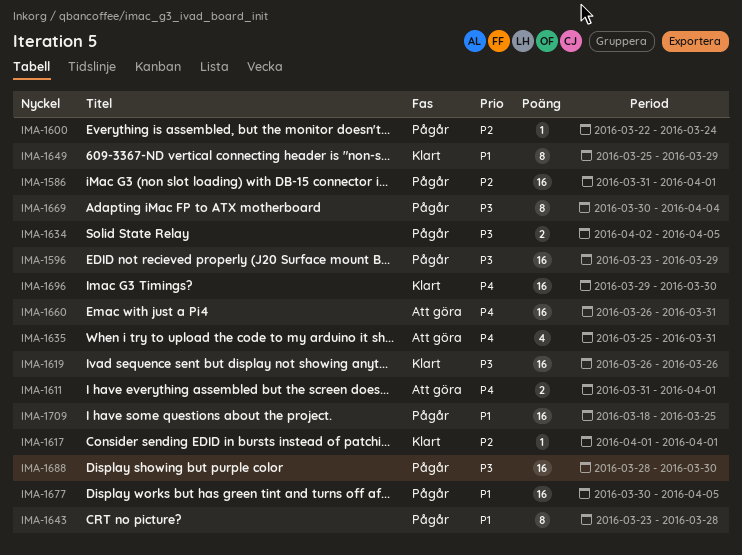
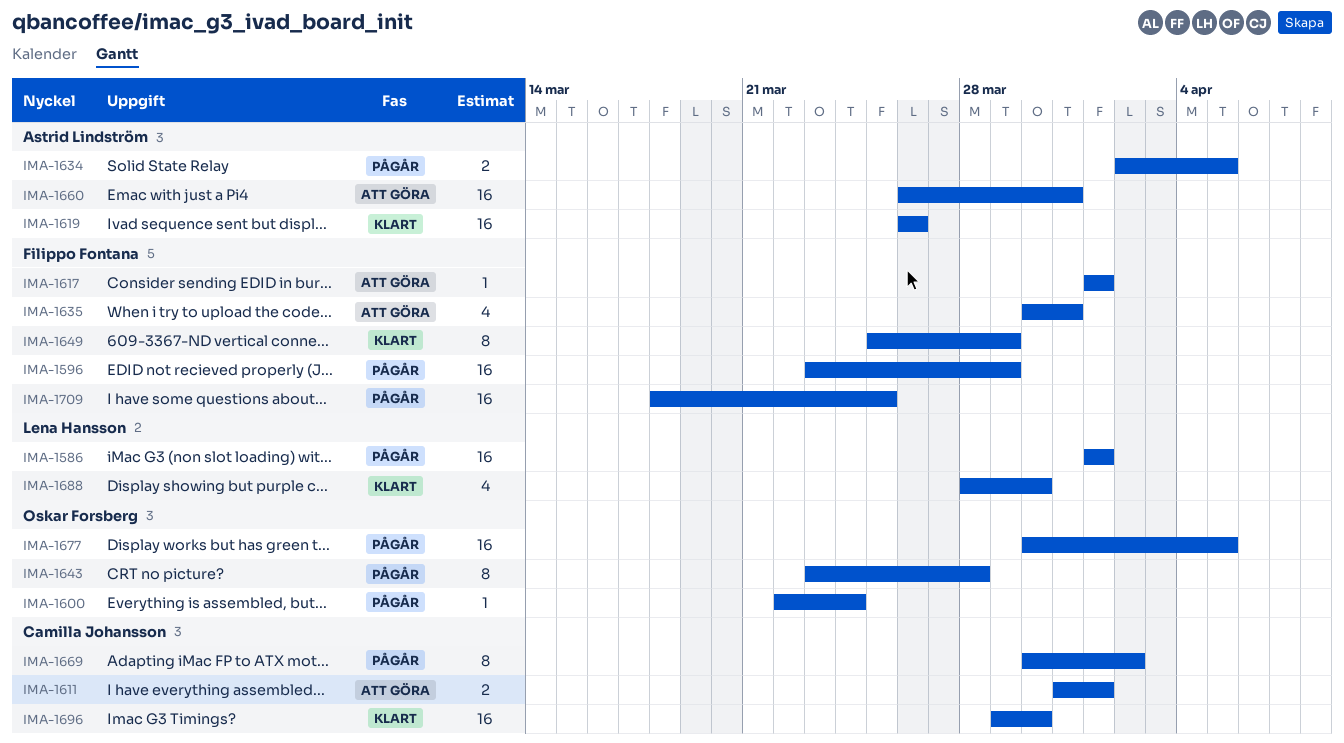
IMA-1586, start: Mar 31 -> Apr 1
IMA-1617, status: Klart -> Att göra
IMA-1635, start: Mar 25 -> Mar 30
IMA-1669, due: Apr 4 -> Apr 2
IMA-1688, status: Pågår -> Klart
IMA-1688, estimate: 16 -> 4

